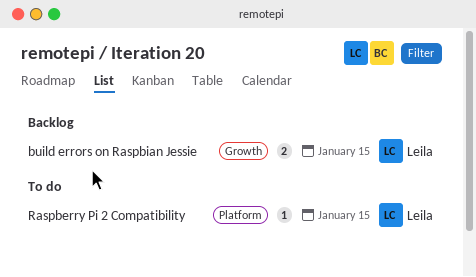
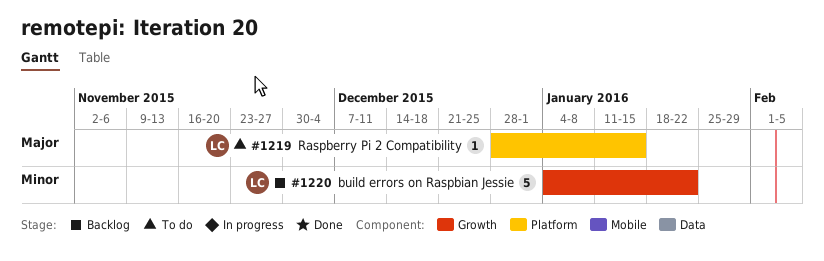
build errors on Raspbian Jessie, estimate: 2 -> 5
build errors on Raspbian Jessie, due: Jan 15 -> Jan 22

